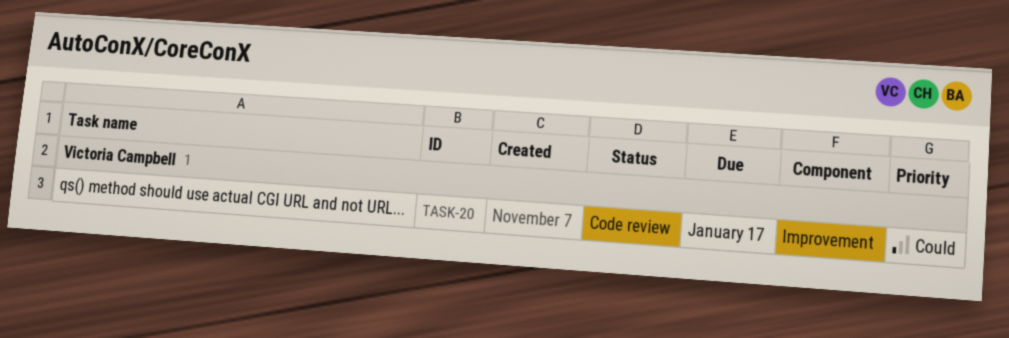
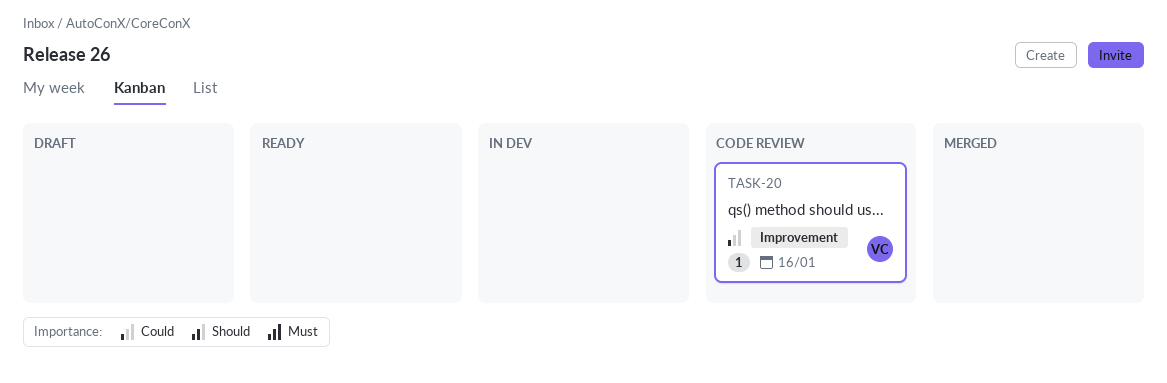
TASK-20, due: Jan 17 -> Jan 16

